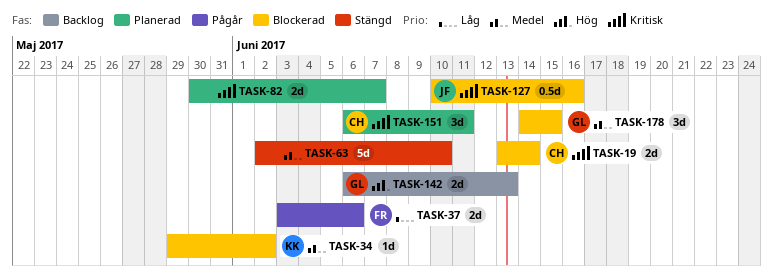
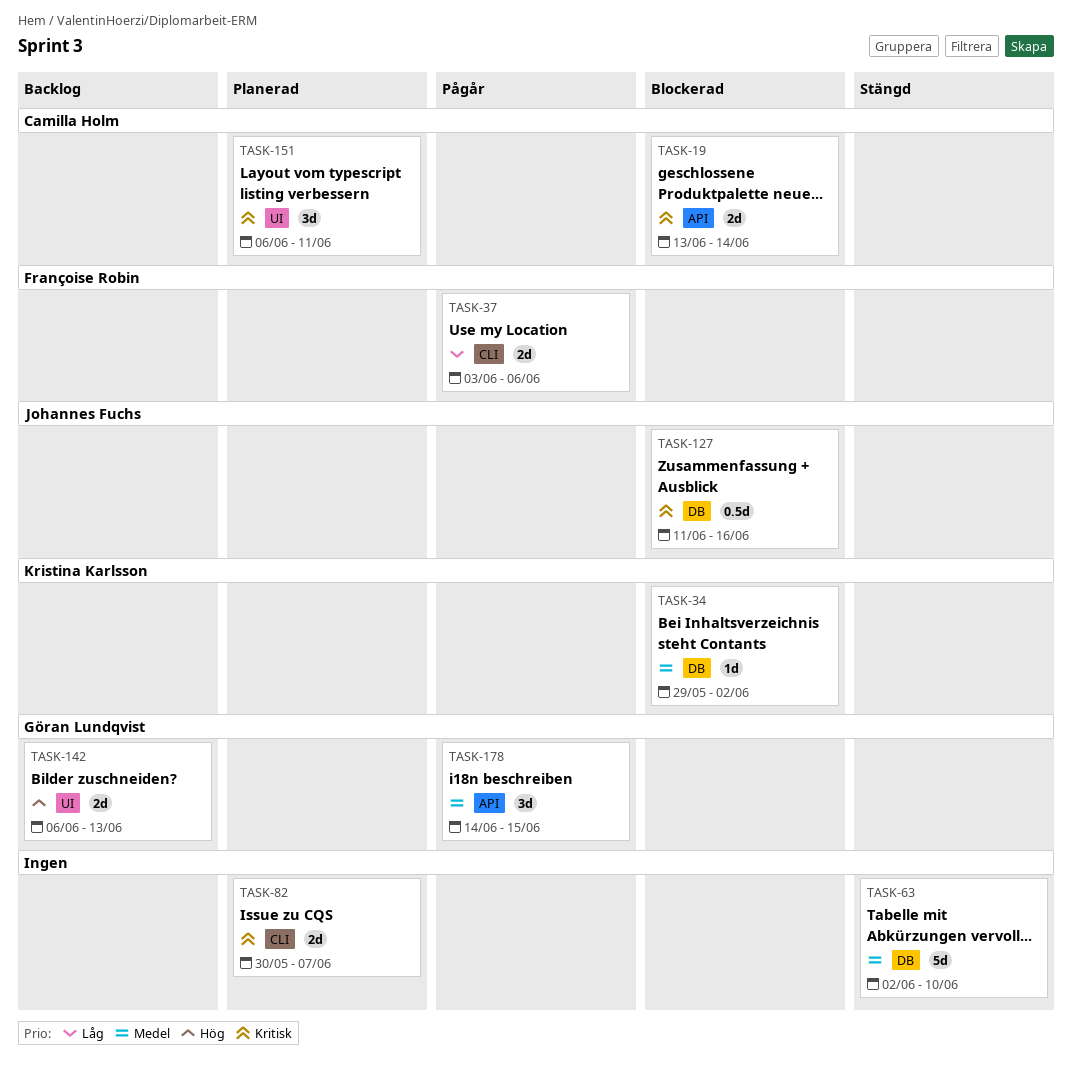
TASK-127, start: Jun 10 -> Jun 11
TASK-178, status: Blockerad -> Pågår

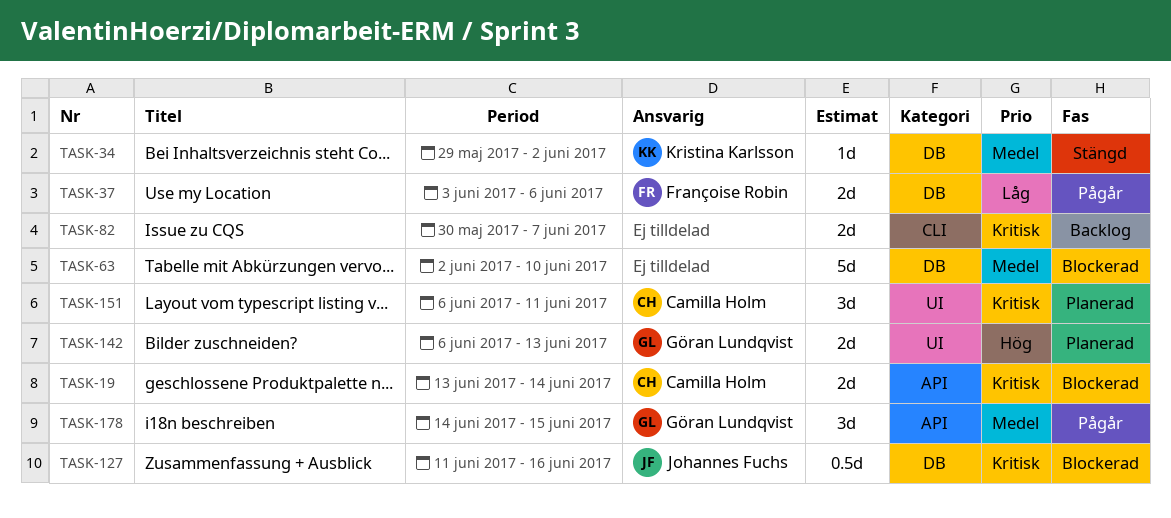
TASK-34, status: Blockerad -> Stängd
TASK-37, label: CLI -> DB
TASK-63, status: Stängd -> Blockerad
TASK-82, status: Planerad -> Backlog
TASK-142, status: Backlog -> Planerad

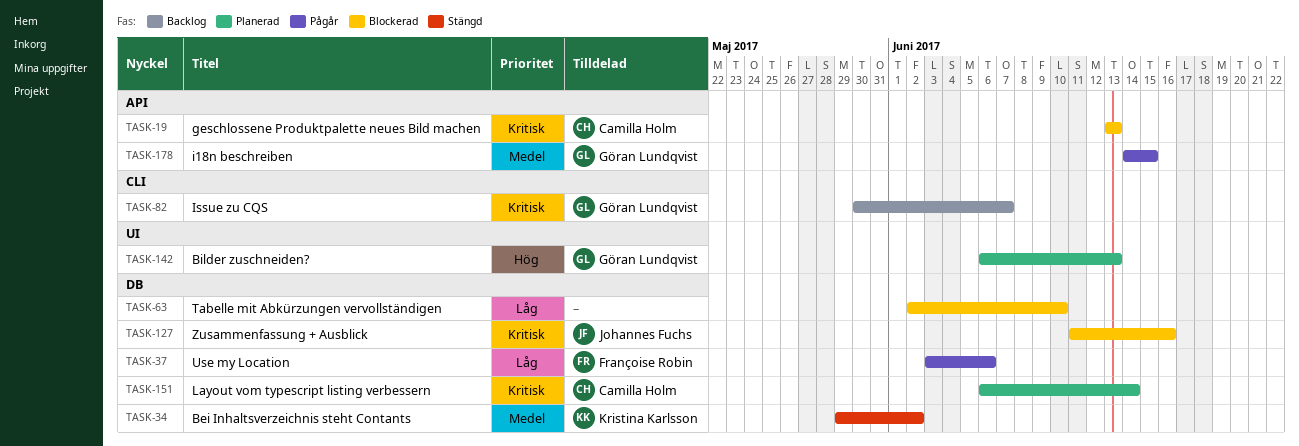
TASK-19, due: Jun 14 -> Jun 13
TASK-63, priority: Medel -> Låg
TASK-82, owner: none -> Göran Lundqvist
TASK-151, label: UI -> DB
TASK-151, due: Jun 11 -> Jun 14

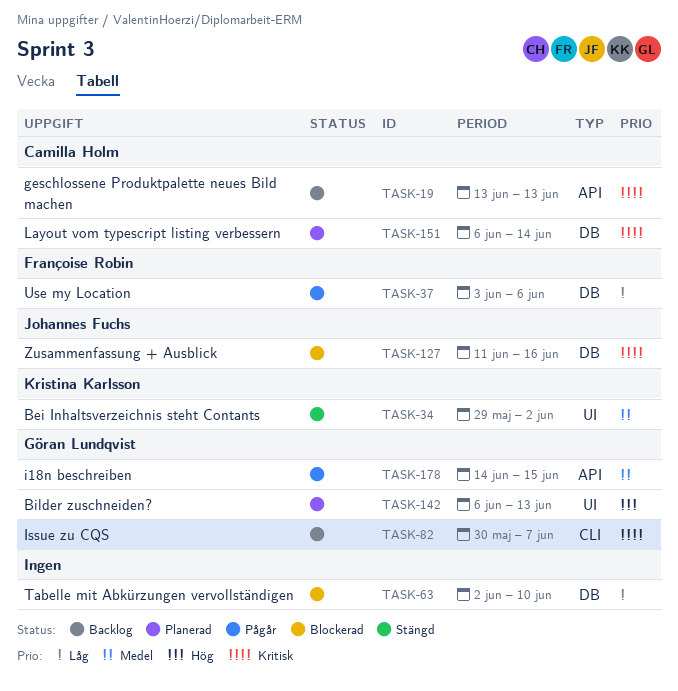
TASK-19, status: Blockerad -> Backlog
TASK-34, label: DB -> UI

